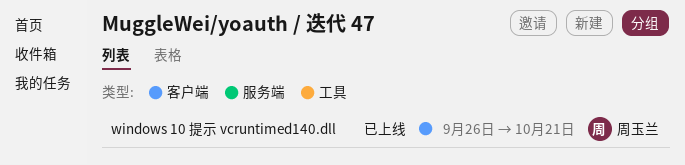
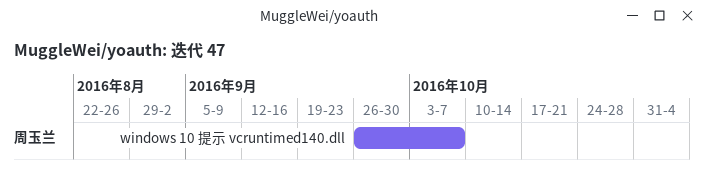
windows 10 提示 vcruntimed140.dll, due: Oct 21 -> Oct 7

